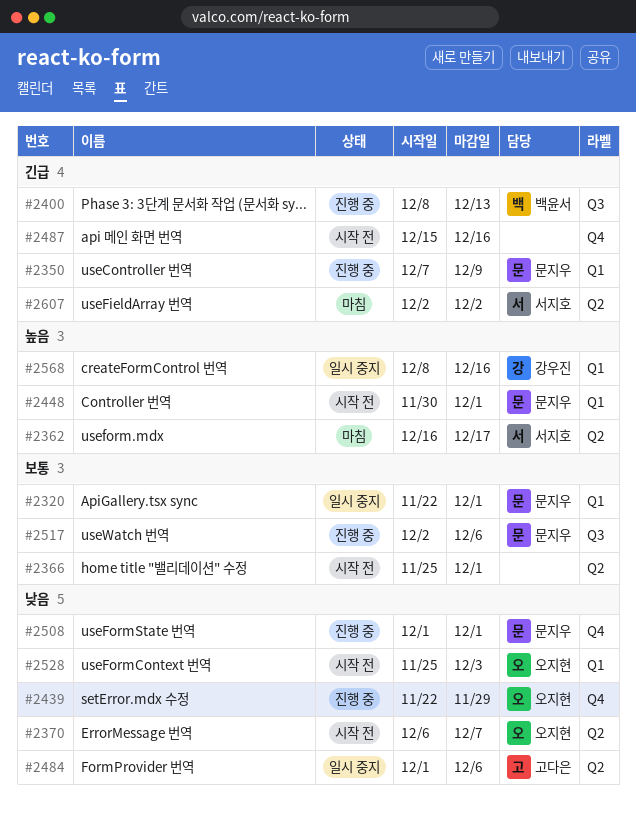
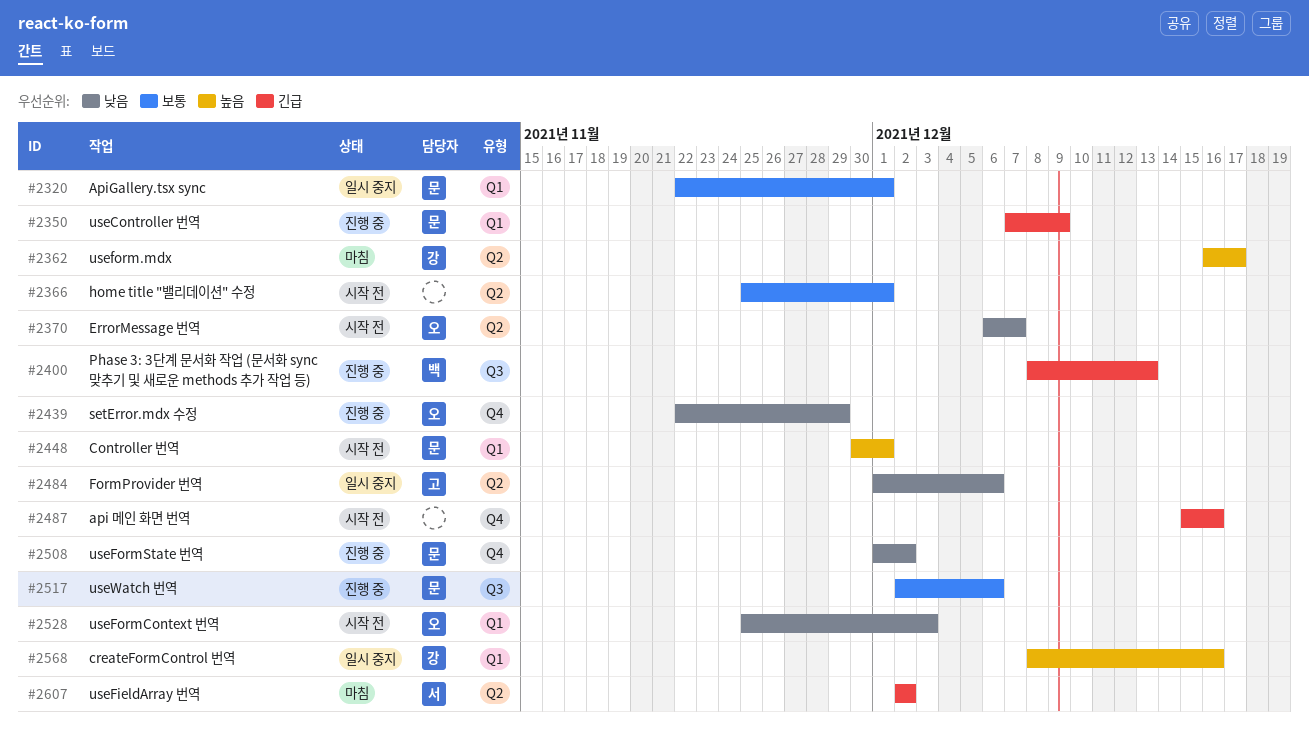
#2362, owner: 서지호 -> 강우진
#2508, due: Dec 1 -> Dec 2

